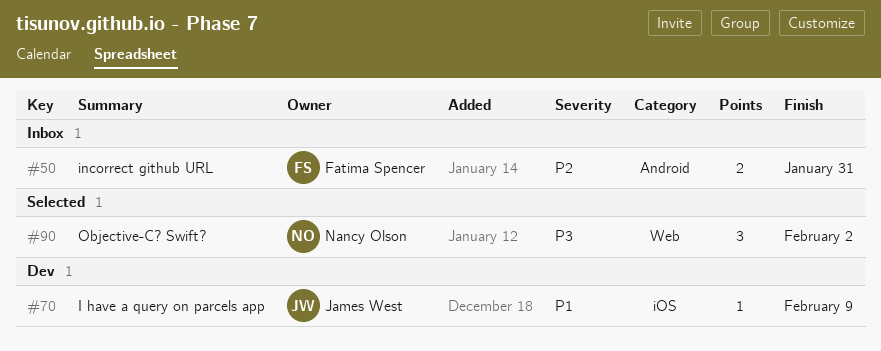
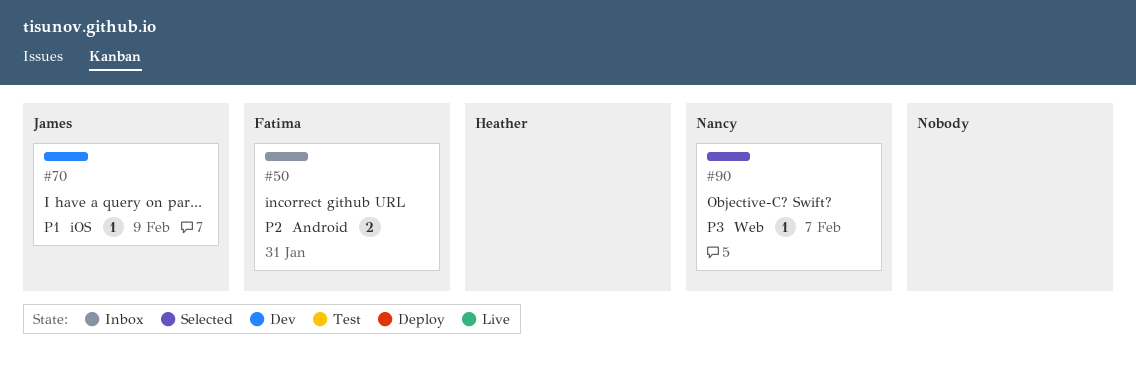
#90, estimate: 3 -> 1
#90, due: Feb 2 -> Feb 7

